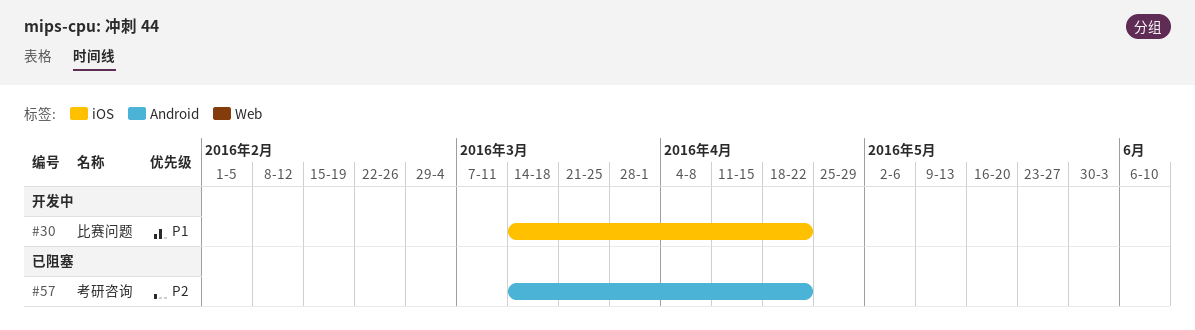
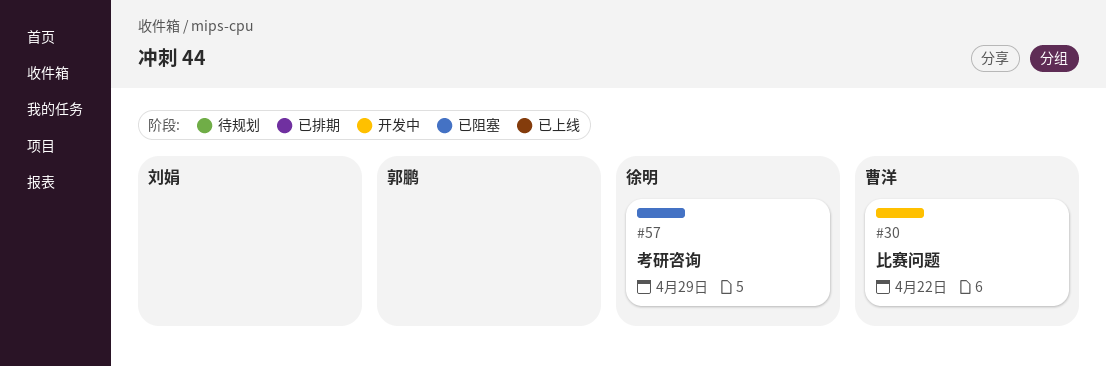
#57, due: Apr 22 -> Apr 29

